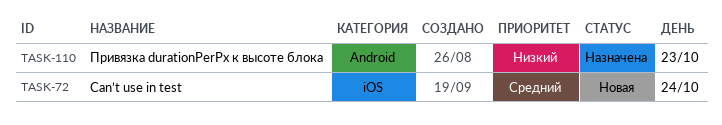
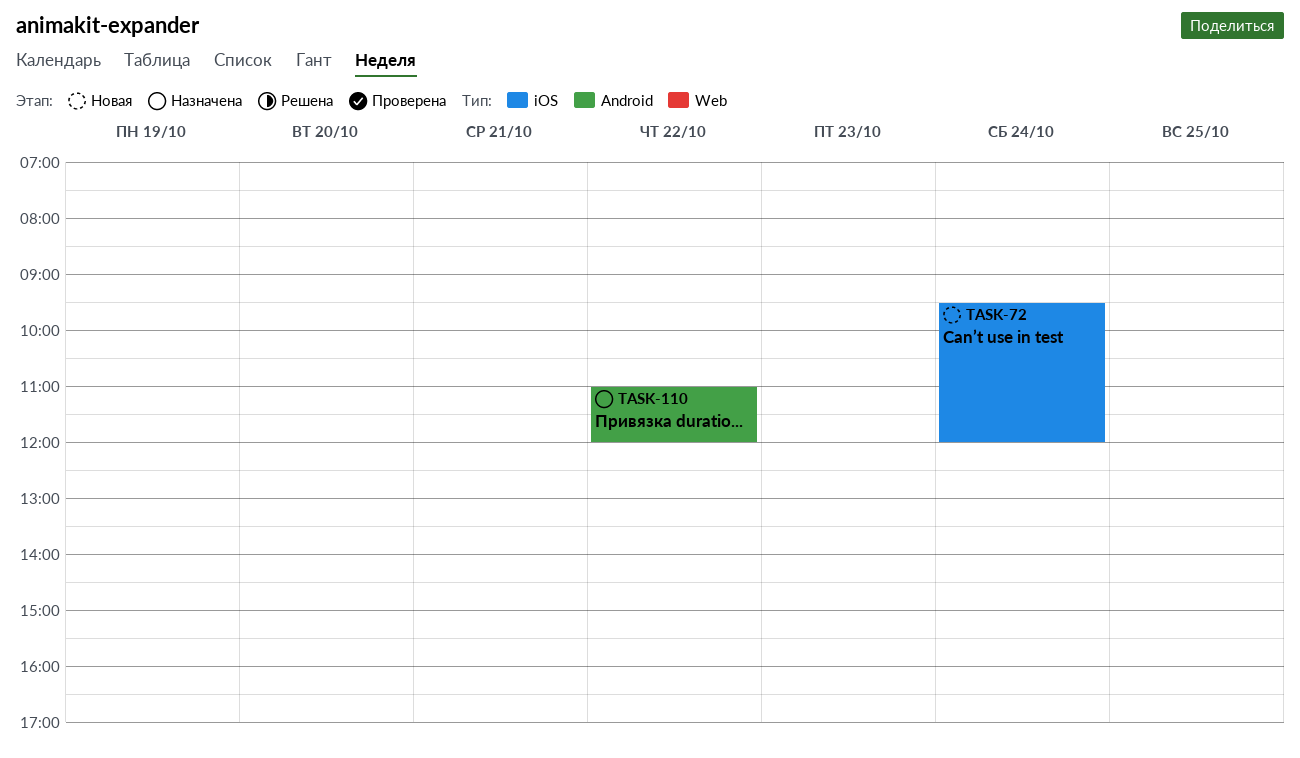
TASK-110, day: Oct 23 -> Oct 22

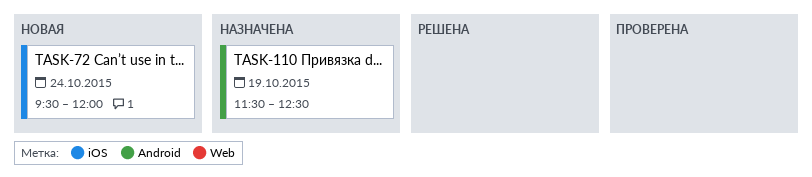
TASK-110, day: Oct 22 -> Oct 19
TASK-110, begins: 11:00 -> 11:30
TASK-110, ends: 12:00 -> 12:30

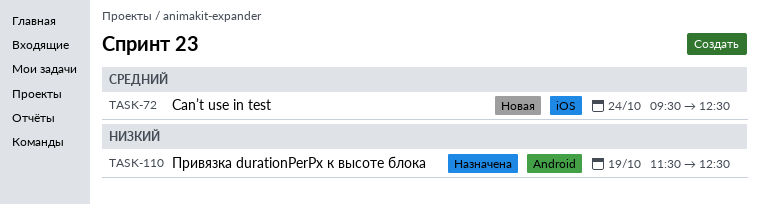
TASK-72, ends: 12:00 -> 12:30

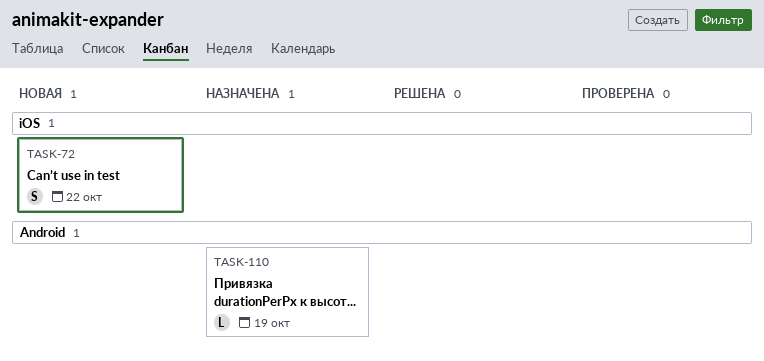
TASK-72, day: Oct 24 -> Oct 22

